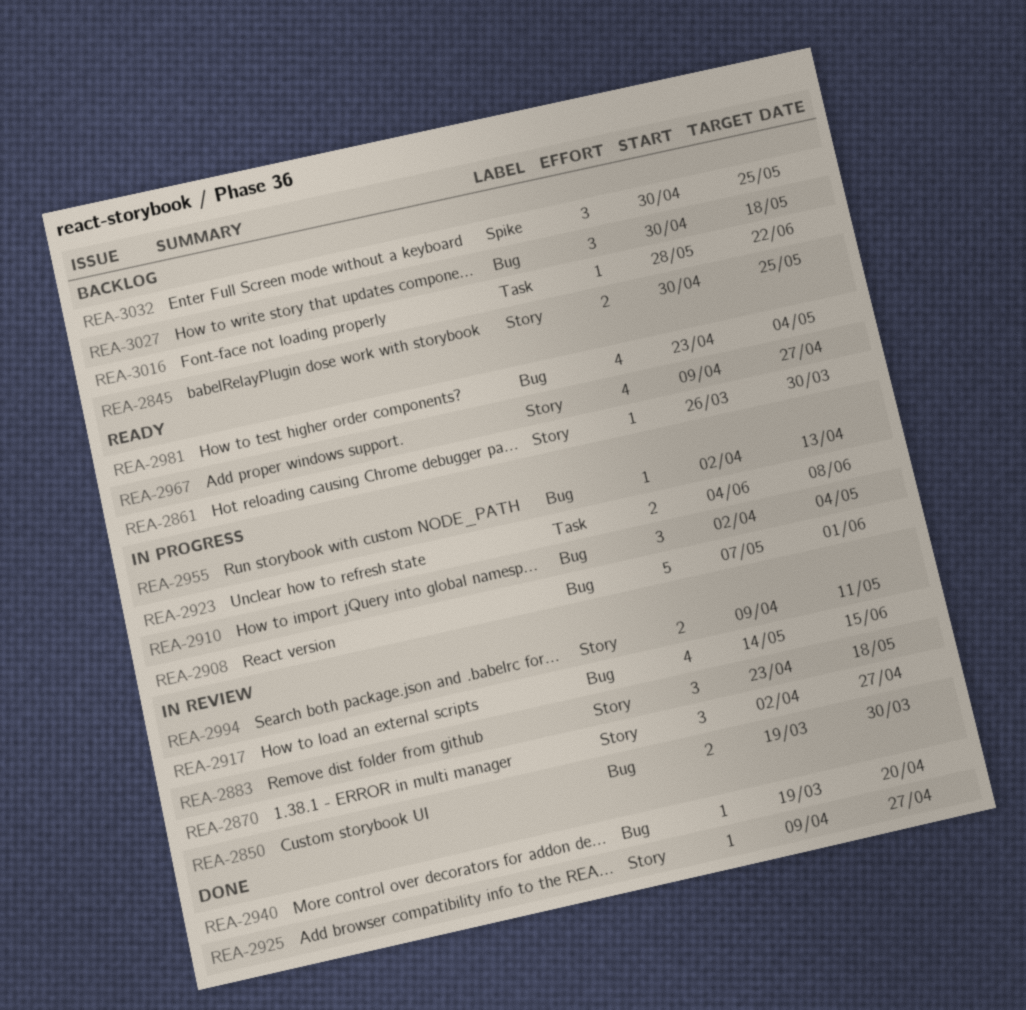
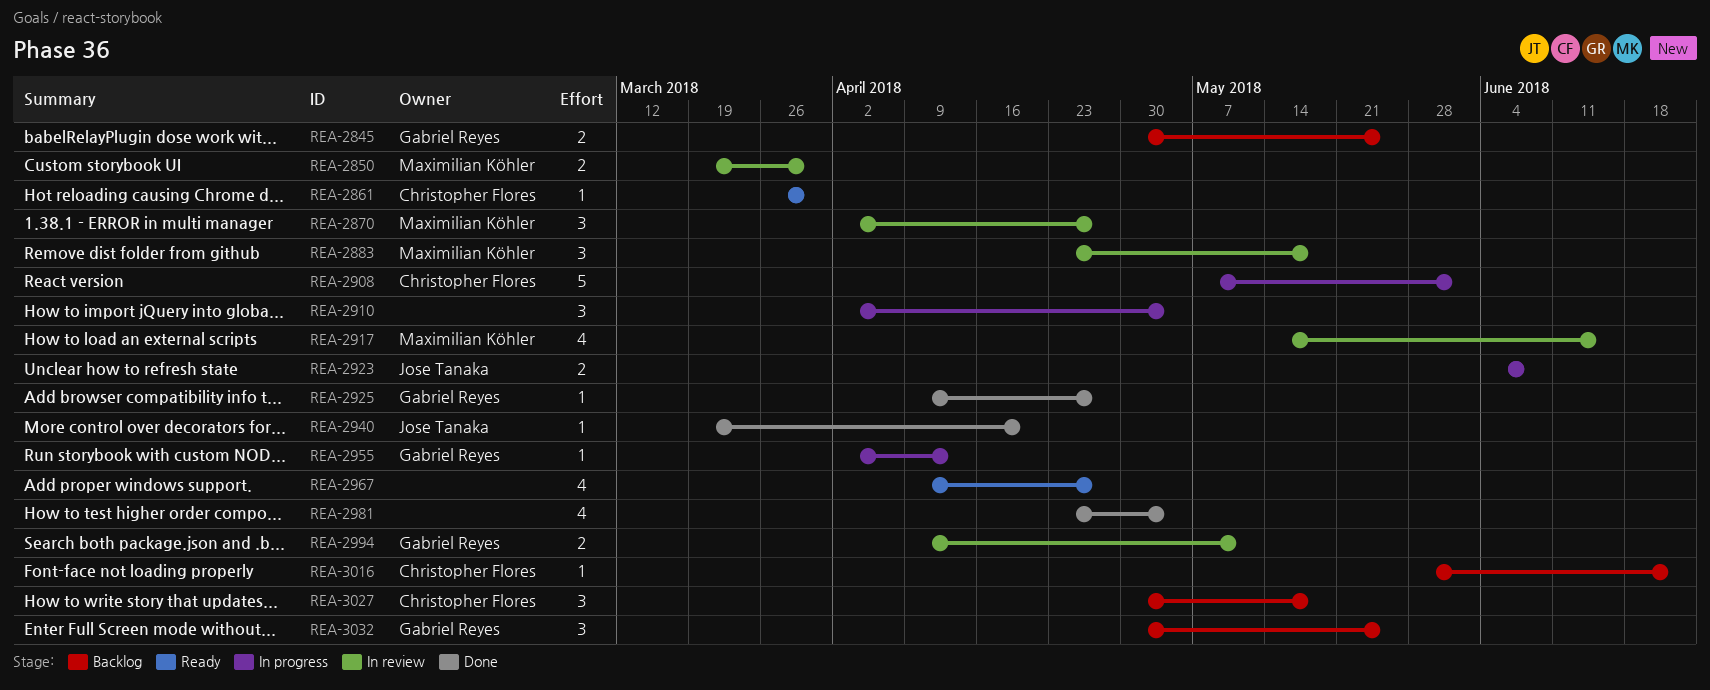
REA-2981, status: Ready -> Done

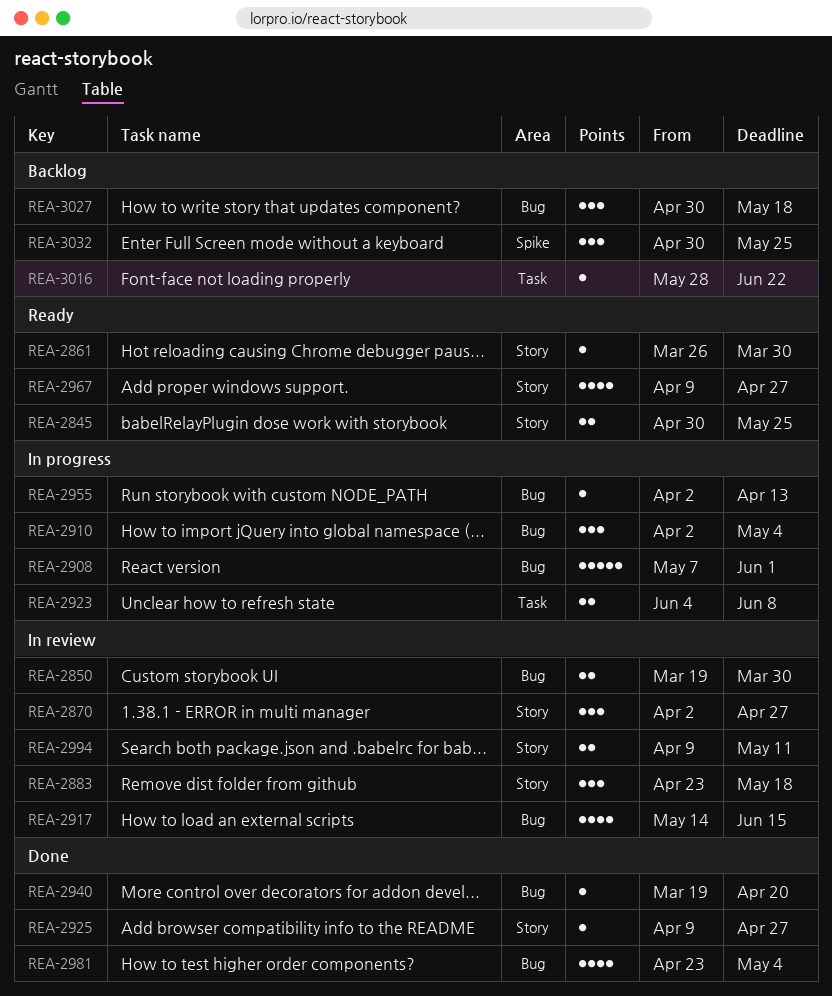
REA-2845, status: Backlog -> Ready

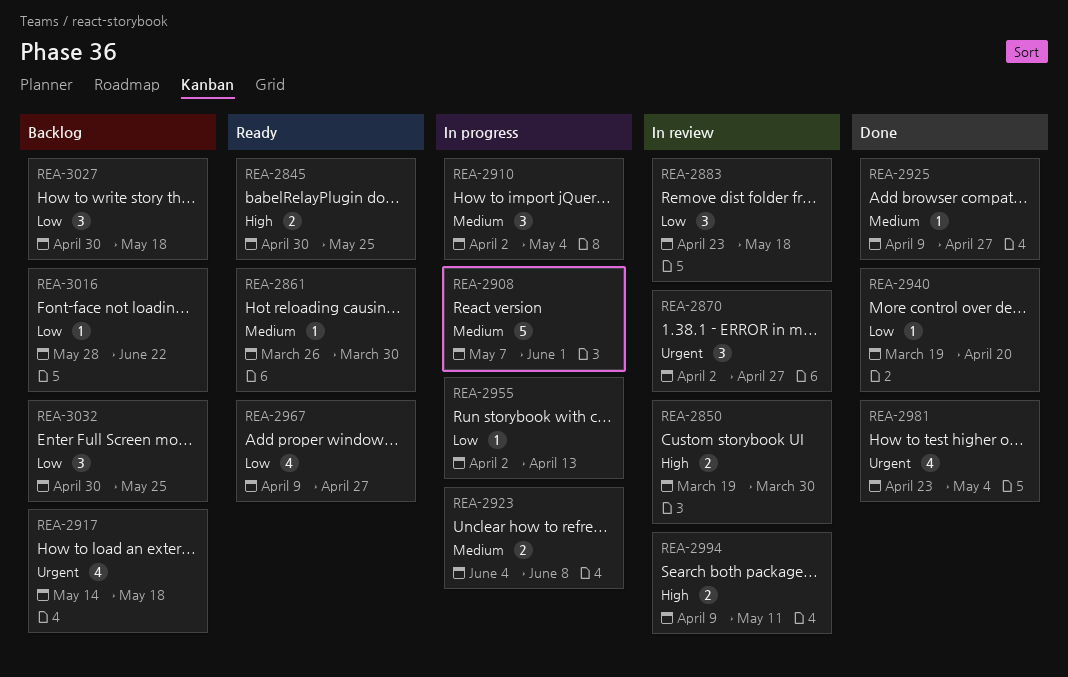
REA-2917, status: In review -> Backlog
REA-2917, due: Jun 15 -> May 18

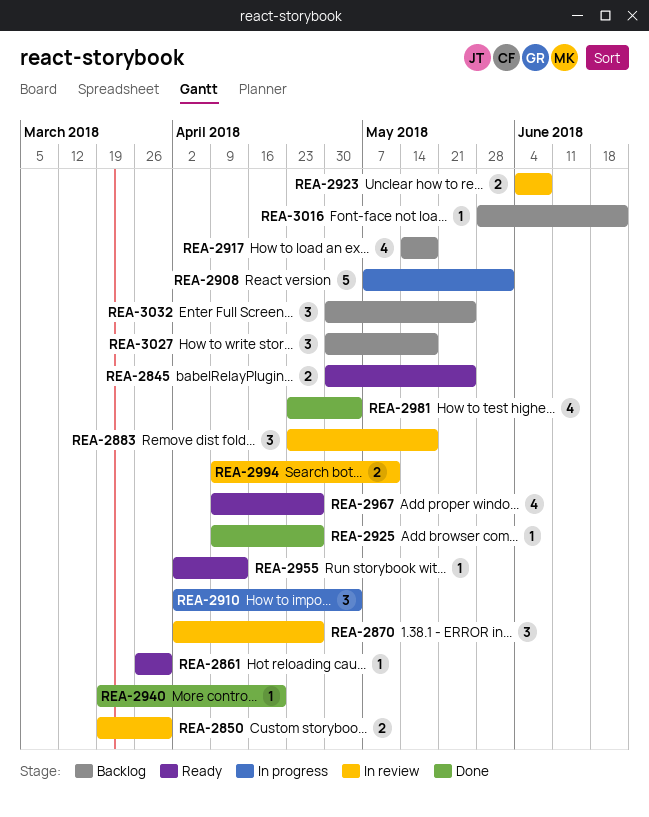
REA-2923, status: In progress -> In review
REA-2955, status: In progress -> Ready

